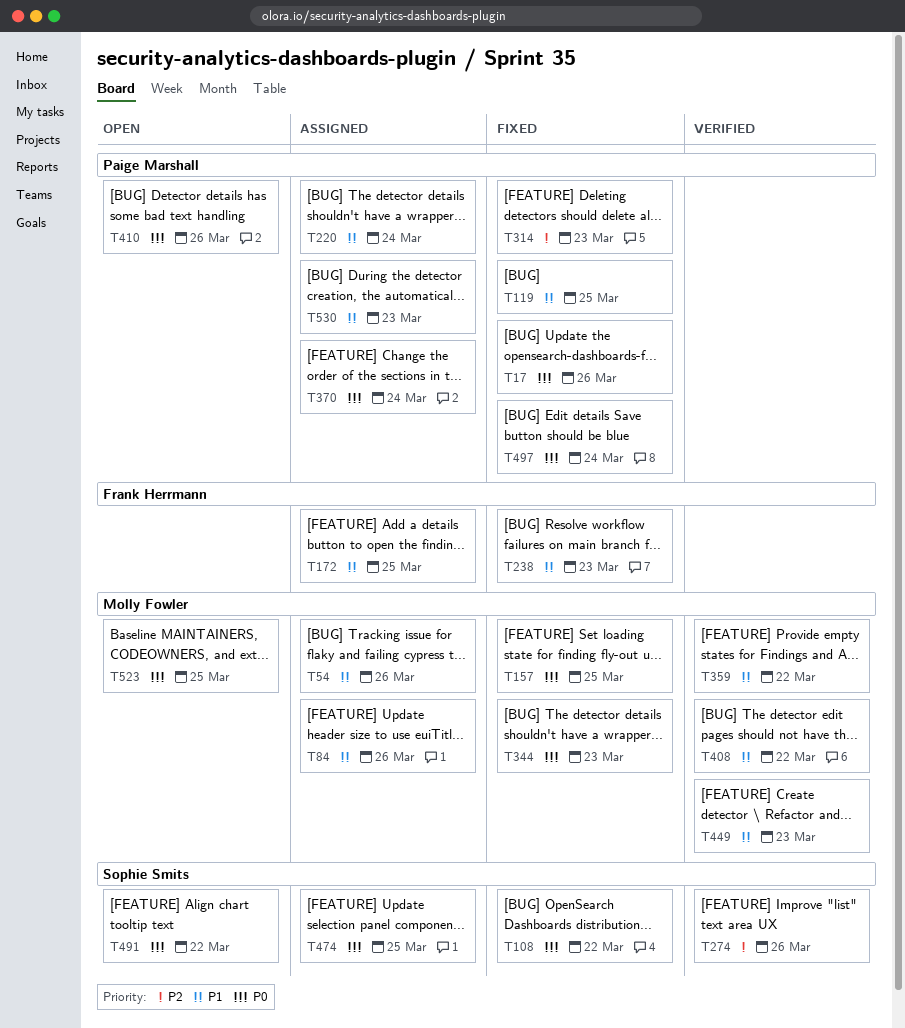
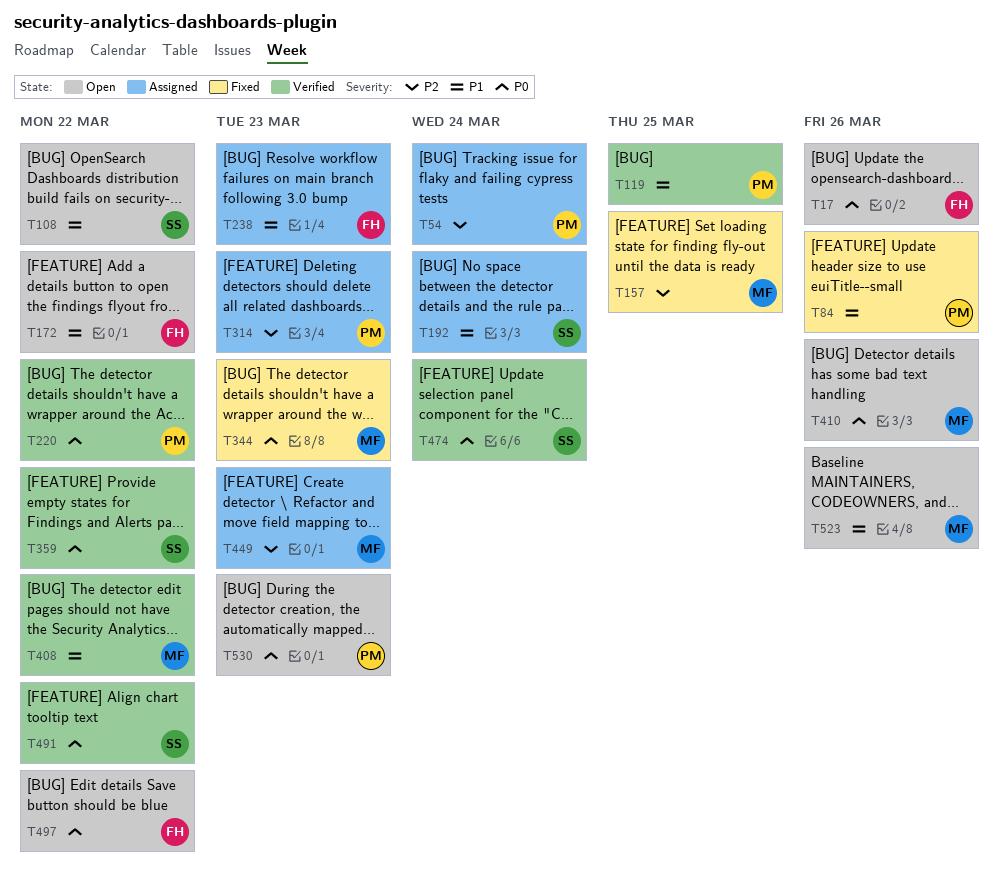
T17, status: Fixed -> Open
T17, owner: Paige Marshall -> Frank Herrmann
T54, owner: Molly Fowler -> Paige Marshall
T54, priority: P1 -> P2
T54, due: Mar 26 -> Mar 24
T84, status: Assigned -> Fixed
T84, owner: Molly Fowler -> Paige Marshall
T108, status: Fixed -> Open
T108, priority: P0 -> P1
T119, status: Fixed -> Verified
T157, priority: P0 -> P2
T172, status: Assigned -> Open
T172, due: Mar 25 -> Mar 22
T192: none -> present
T220, status: Assigned -> Verified
T220, priority: P1 -> P0
T220, due: Mar 24 -> Mar 22
T238, status: Fixed -> Assigned
T274: present -> none
T314, status: Fixed -> Assigned
T359, owner: Molly Fowler -> Sophie Smits
T359, priority: P1 -> P0
T370: present -> none
T410, owner: Paige Marshall -> Molly Fowler
T449, status: Verified -> Assigned
T449, priority: P1 -> P2
T474, status: Assigned -> Verified
T474, due: Mar 25 -> Mar 24
T491, status: Open -> Verified
T497, status: Fixed -> Open
T497, owner: Paige Marshall -> Frank Herrmann
T497, due: Mar 24 -> Mar 22
T523, priority: P0 -> P1
T523, due: Mar 25 -> Mar 26
T530, status: Assigned -> Open
T530, priority: P1 -> P0

